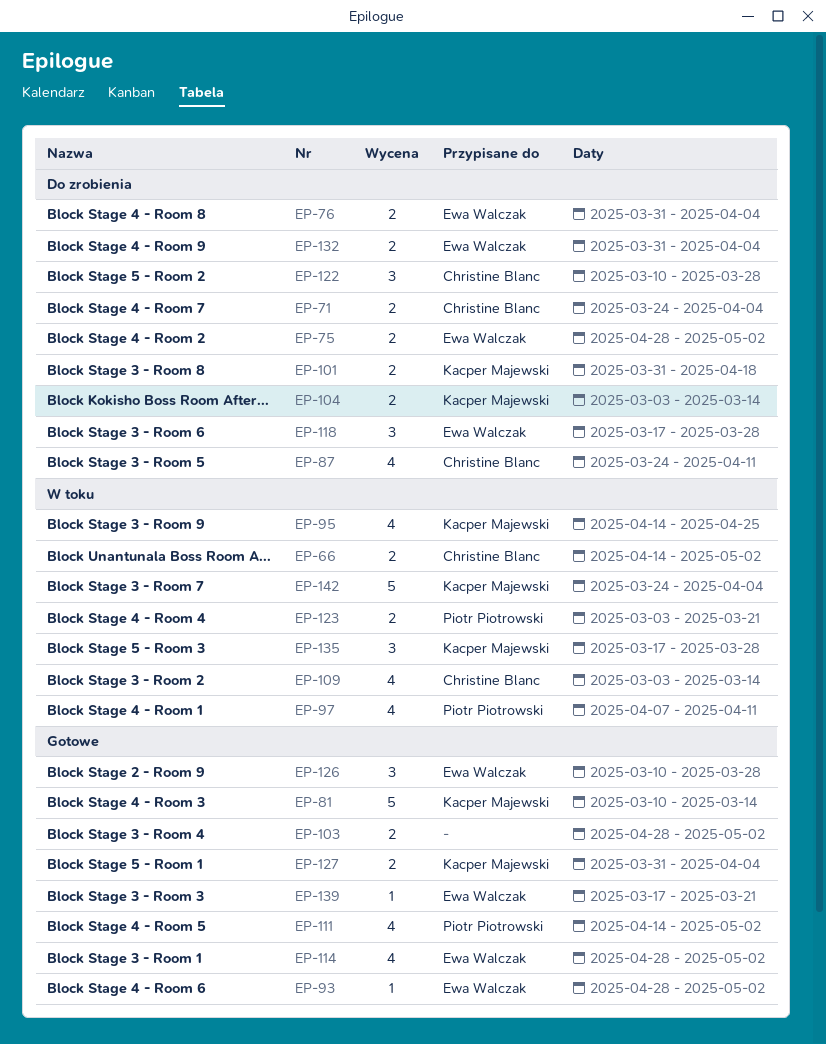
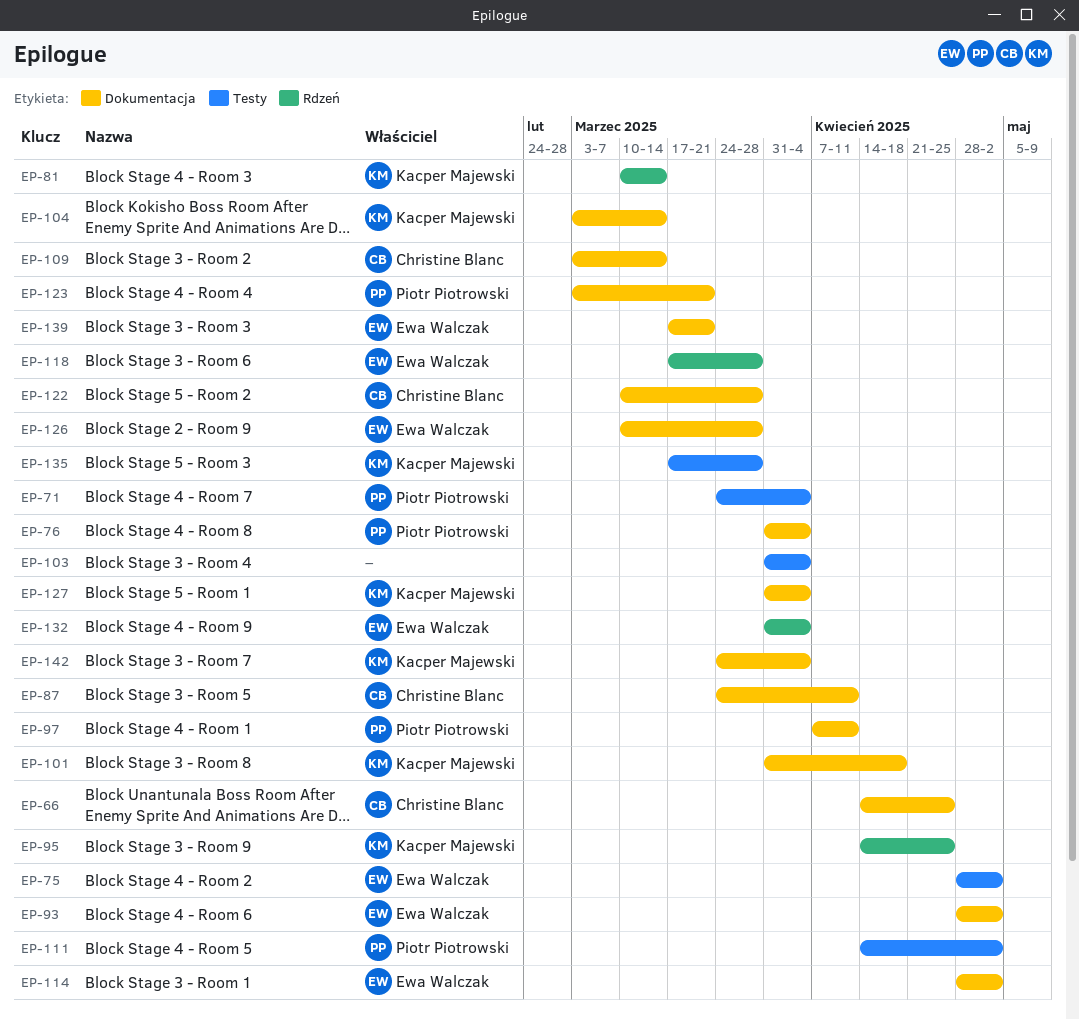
EP-66, due: May 2 -> Apr 25
EP-71, owner: Christine Blanc -> Piotr Piotrowski
EP-76, owner: Ewa Walczak -> Piotr Piotrowski
EP-103, start: Apr 28 -> Mar 31
EP-103, due: May 2 -> Apr 4

